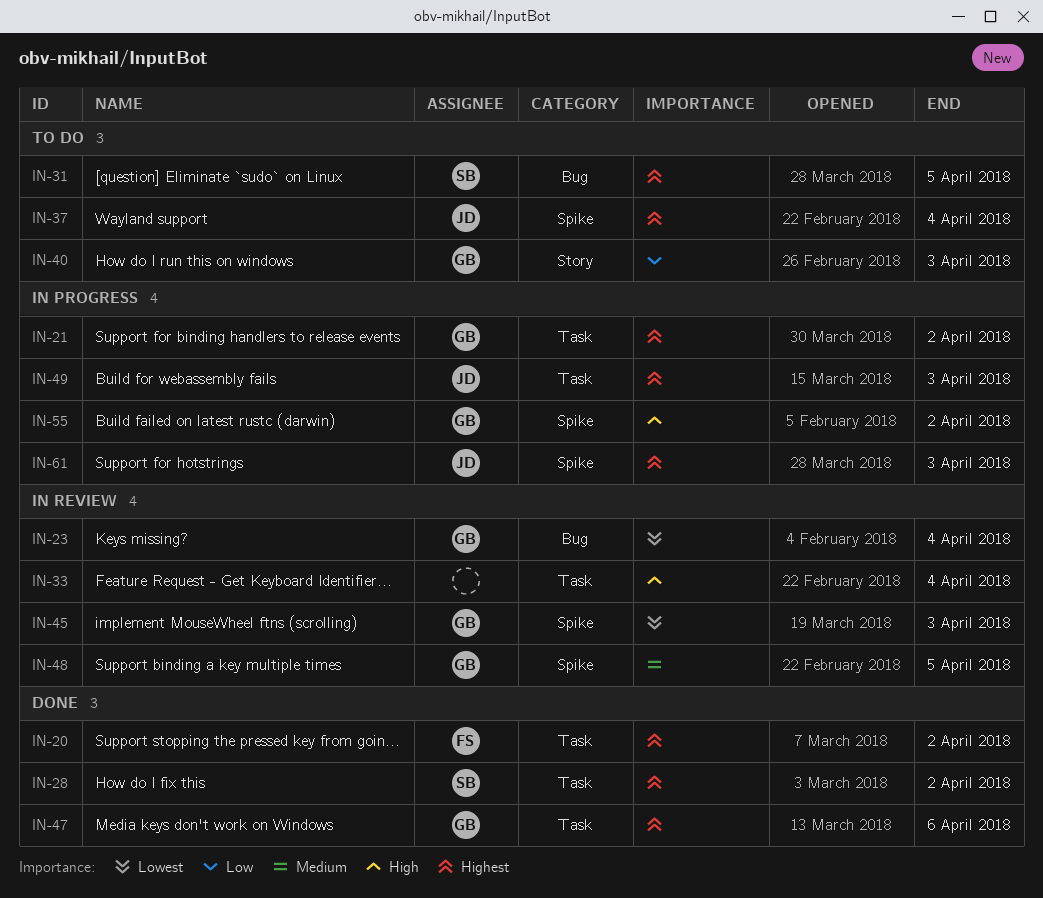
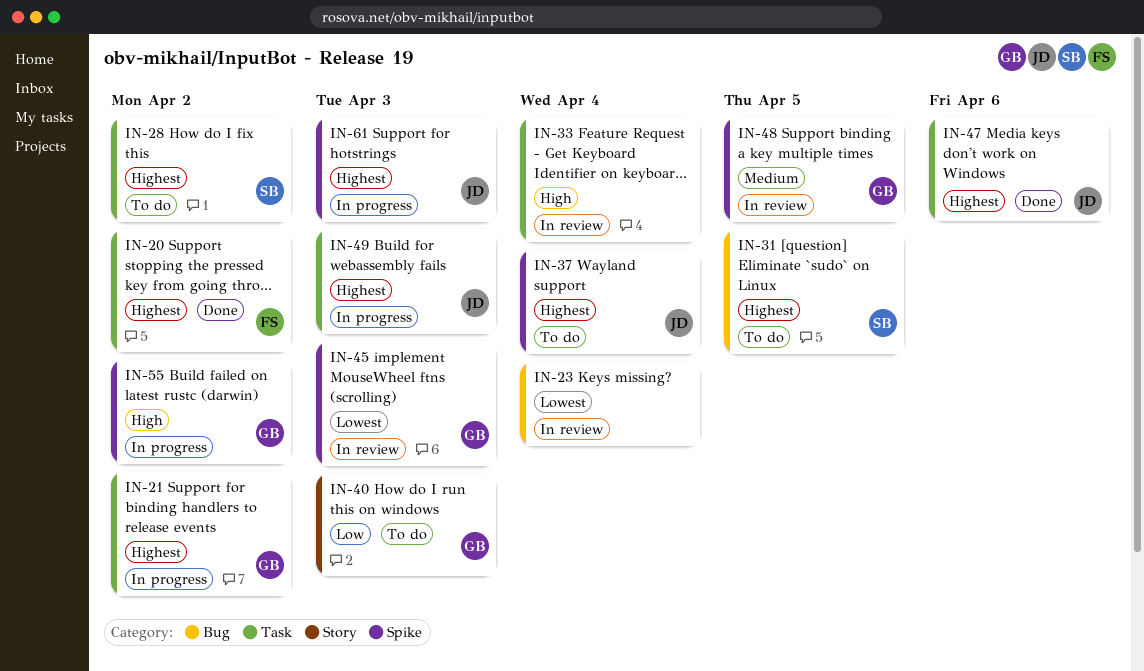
IN-23, owner: GB -> none
IN-28, status: Done -> To do
IN-47, owner: GB -> JD

